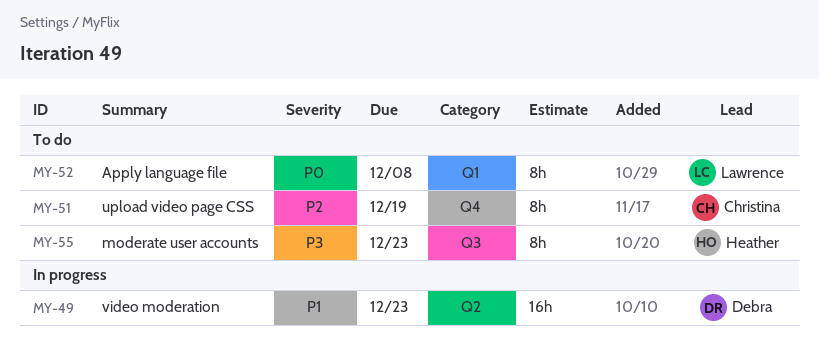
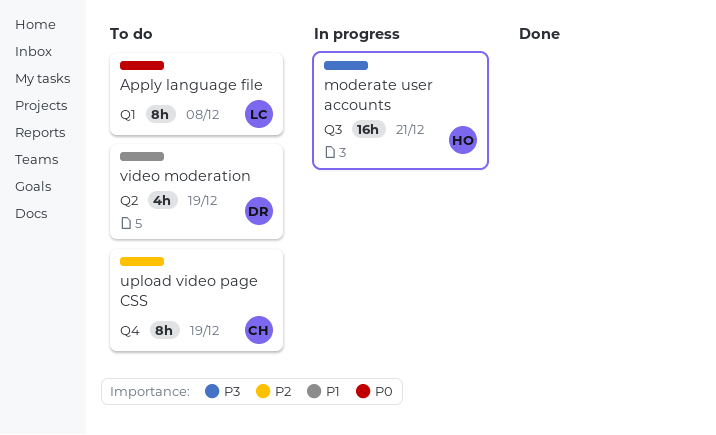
moderate user accounts, status: To do -> In progress
moderate user accounts, estimate: 8h -> 16h
moderate user accounts, due: Dec 23 -> Dec 21
video moderation, status: In progress -> To do
video moderation, estimate: 16h -> 4h
video moderation, due: Dec 23 -> Dec 19

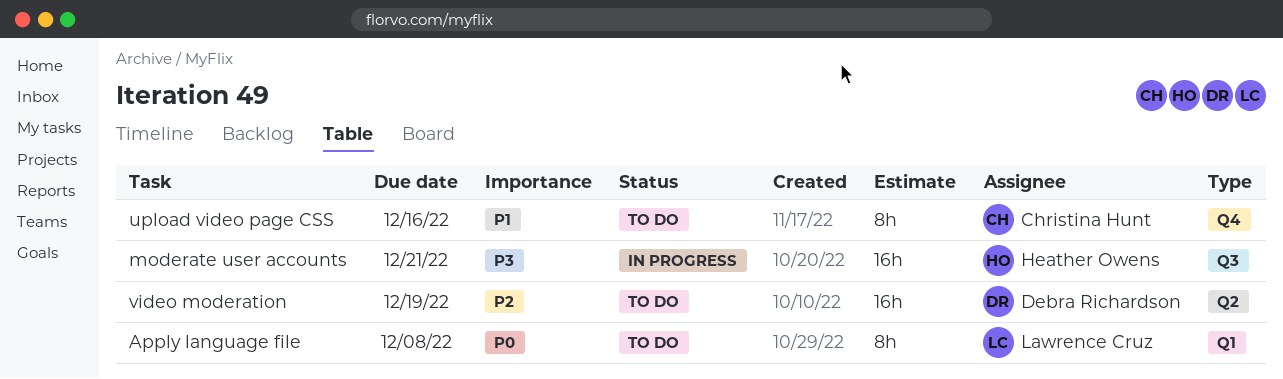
upload video page CSS, priority: P2 -> P1
upload video page CSS, due: Dec 19 -> Dec 16
video moderation, priority: P1 -> P2
video moderation, estimate: 4h -> 16h

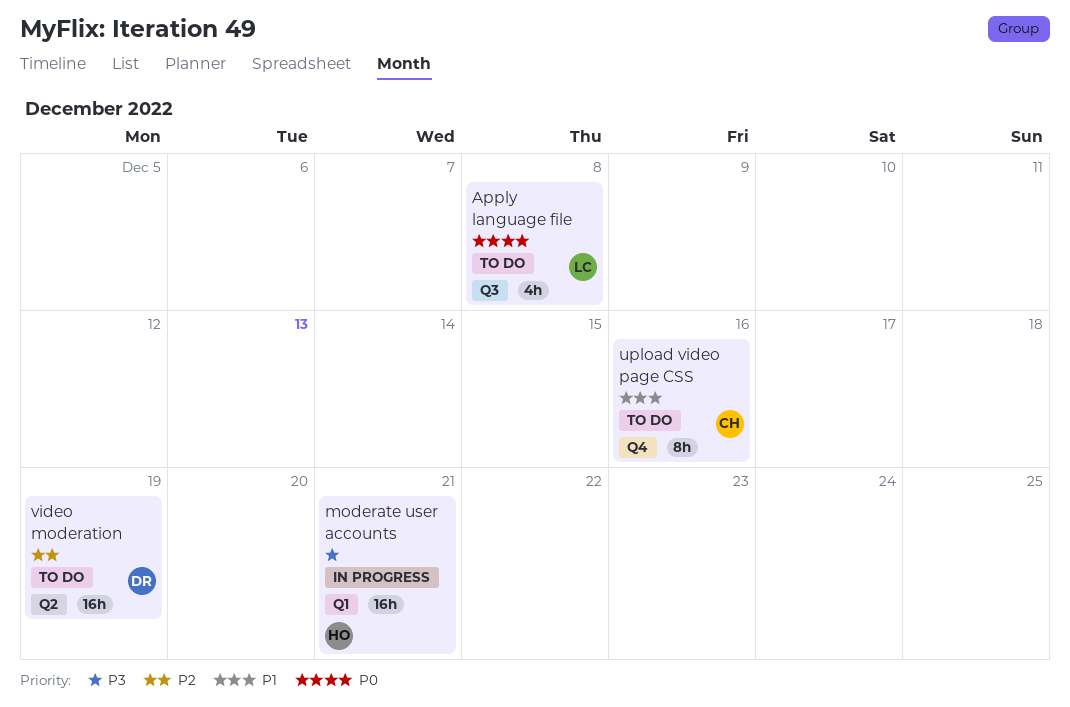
Apply language file, label: Q1 -> Q3
Apply language file, estimate: 8h -> 4h
moderate user accounts, label: Q3 -> Q1

